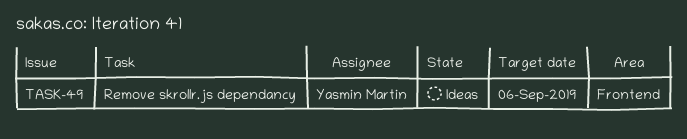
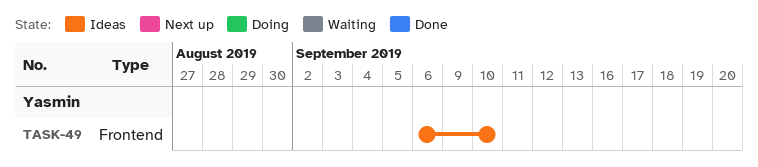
TASK-49, due: Sep 6 -> Sep 10

